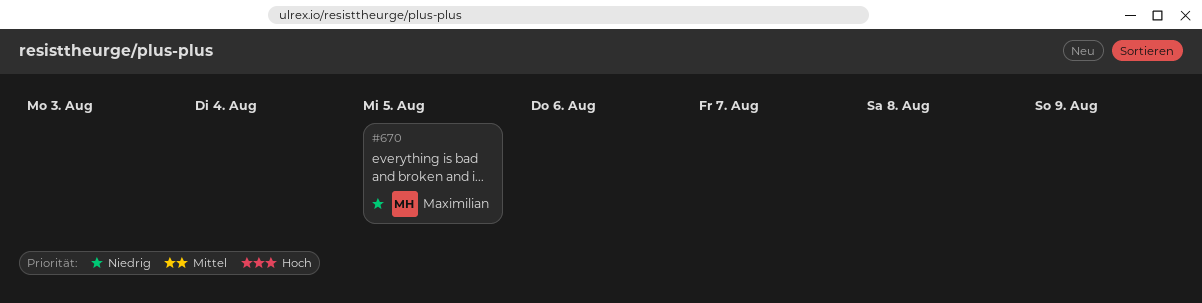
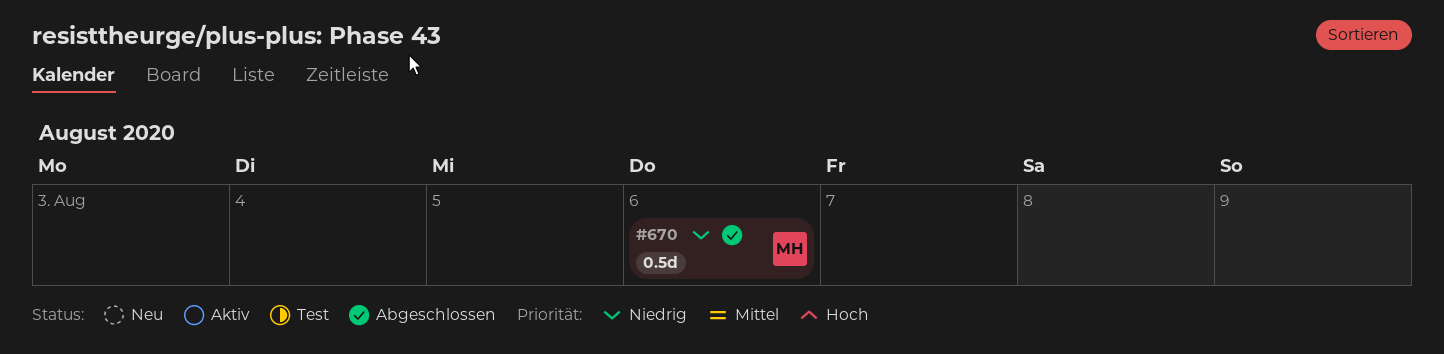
#670, due: Aug 5 -> Aug 6

